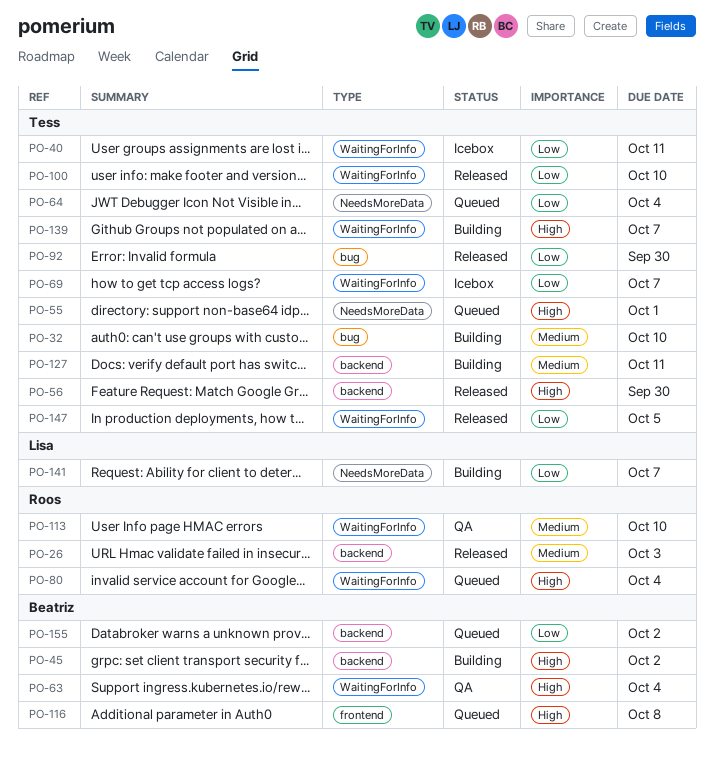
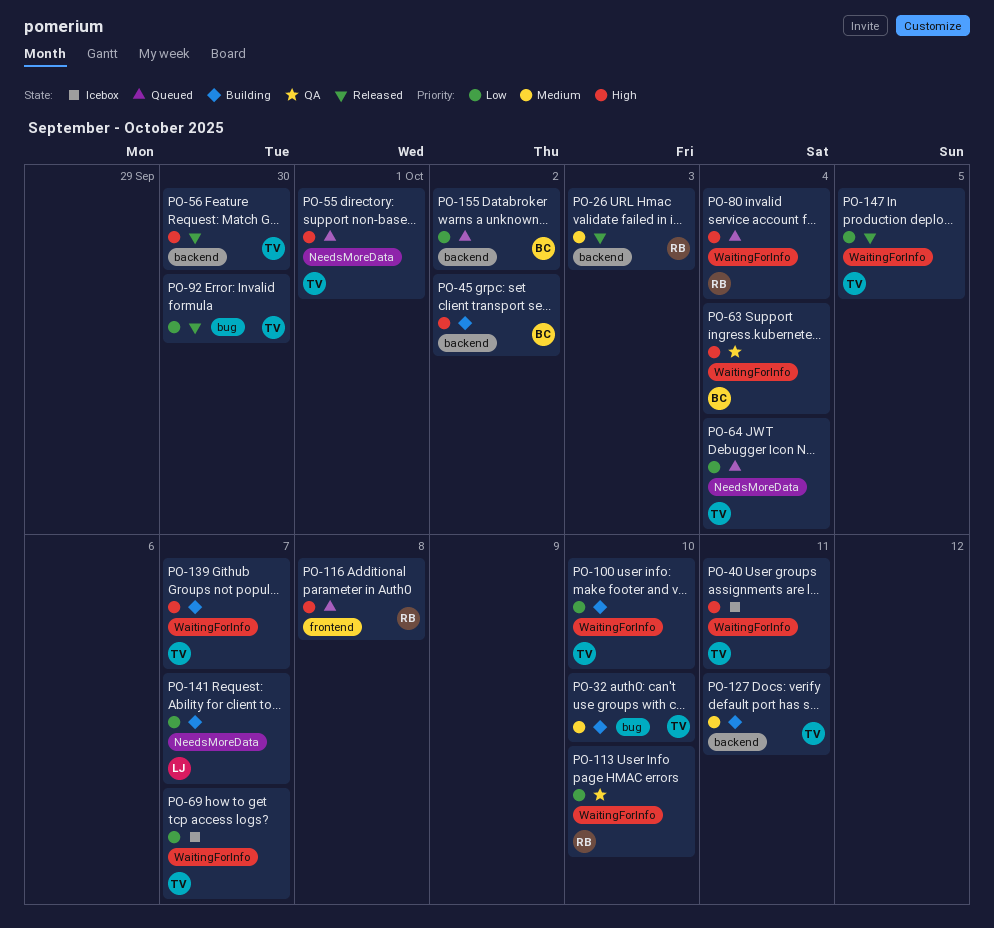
PO-40, priority: Low -> High
PO-100, status: Released -> Building
PO-113, priority: Medium -> Low
PO-116, owner: Beatriz -> Roos

